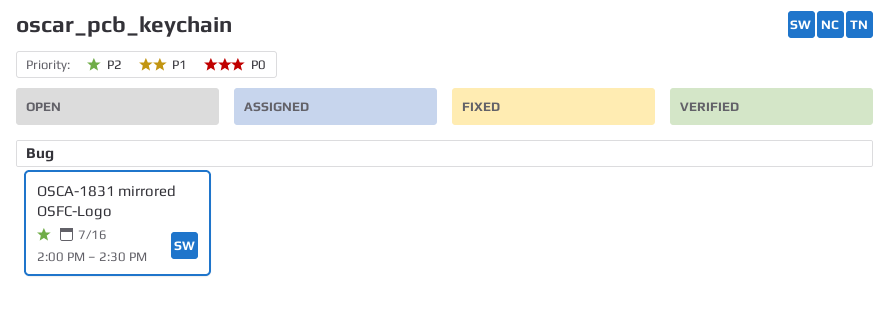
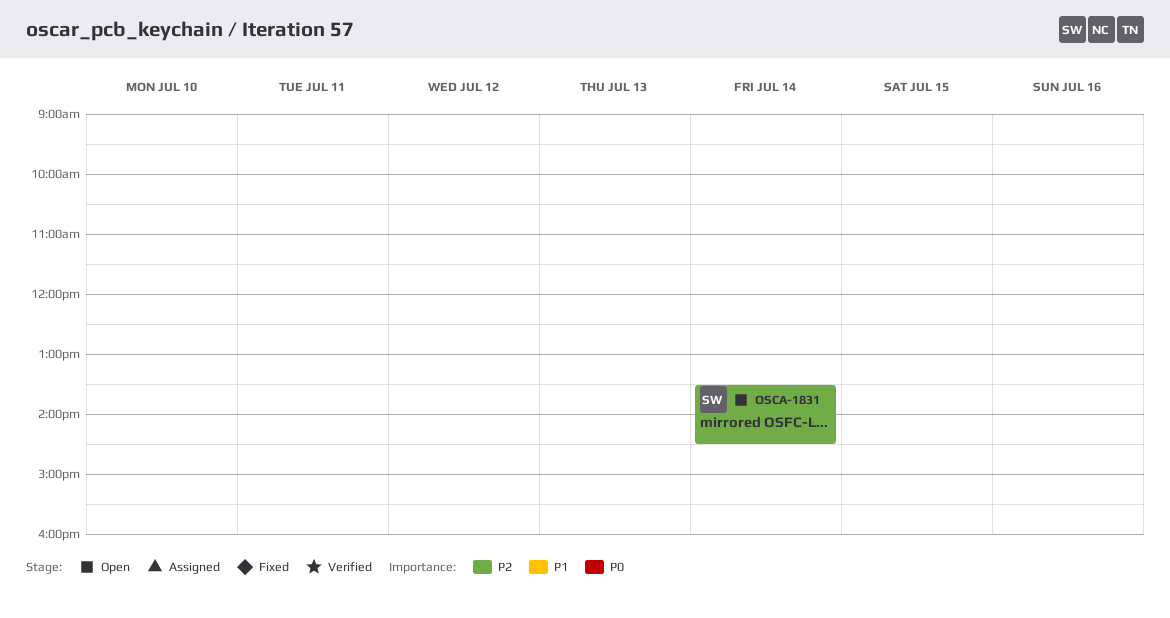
OSCA-1831, day: Jul 16 -> Jul 14
OSCA-1831, begins: 14:00 -> 13:30

